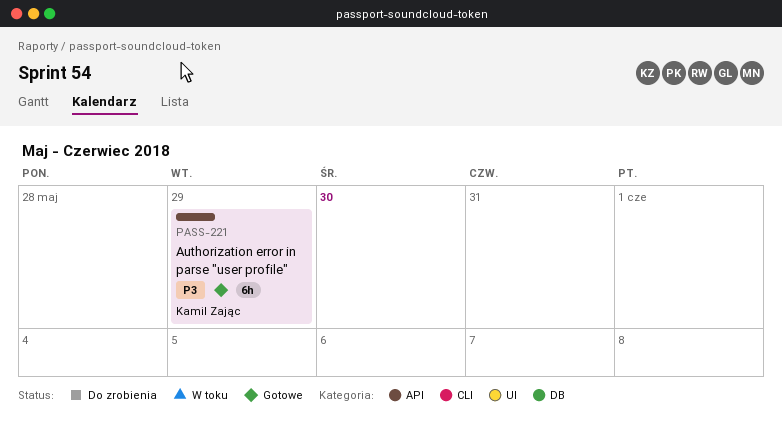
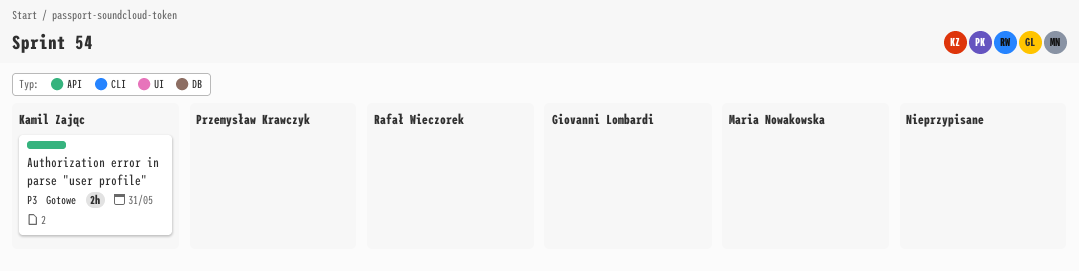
Authorization error in parse "user profile", estimate: 6h -> 2h
Authorization error in parse "user profile", due: May 29 -> May 31

